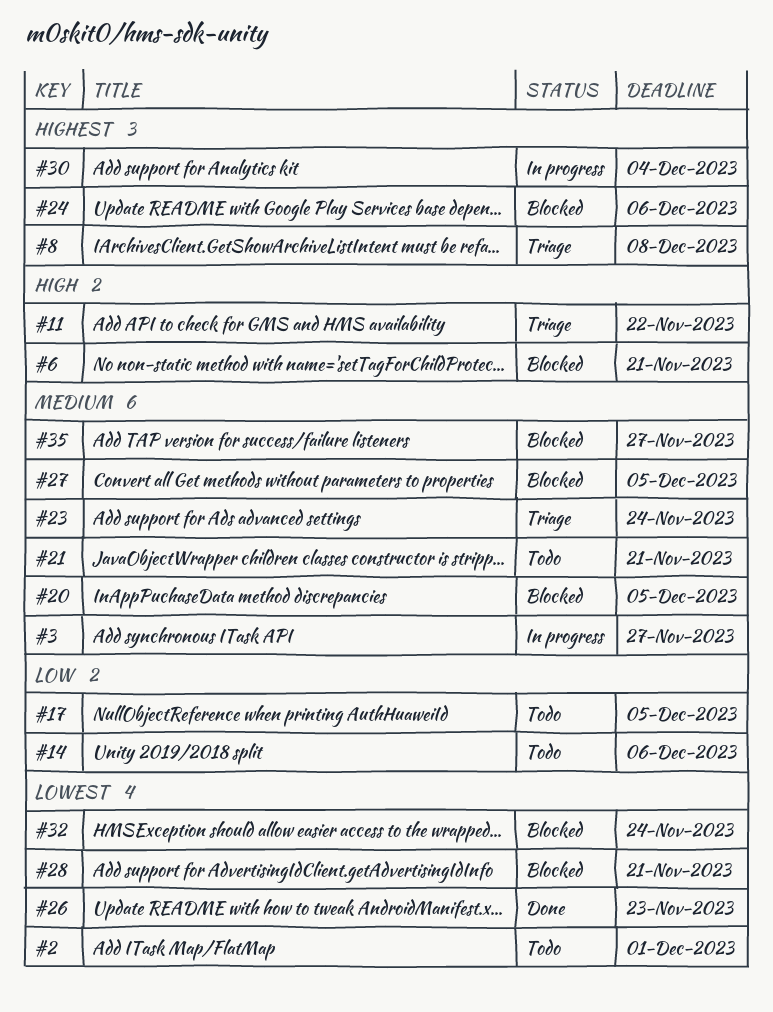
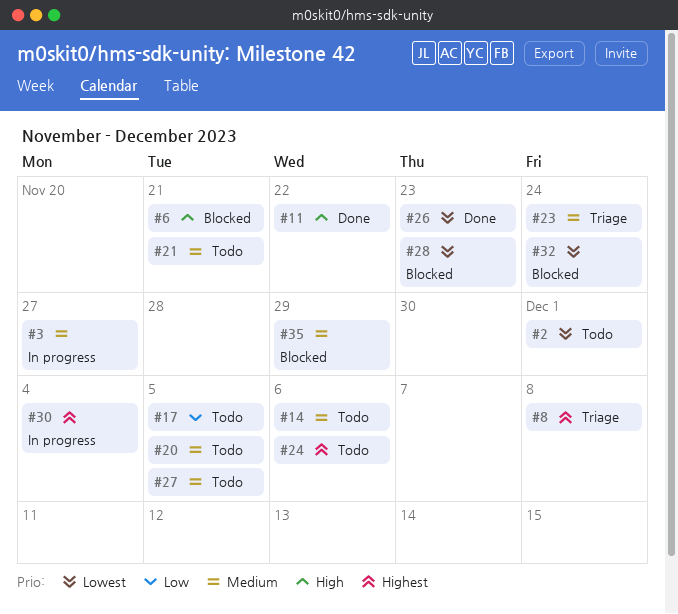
#11, status: Triage -> Done
#14, priority: Low -> Medium
#20, status: Blocked -> Todo
#24, status: Blocked -> Todo
#27, status: Blocked -> Todo
#28, due: Nov 21 -> Nov 23
#35, due: Nov 27 -> Nov 29

